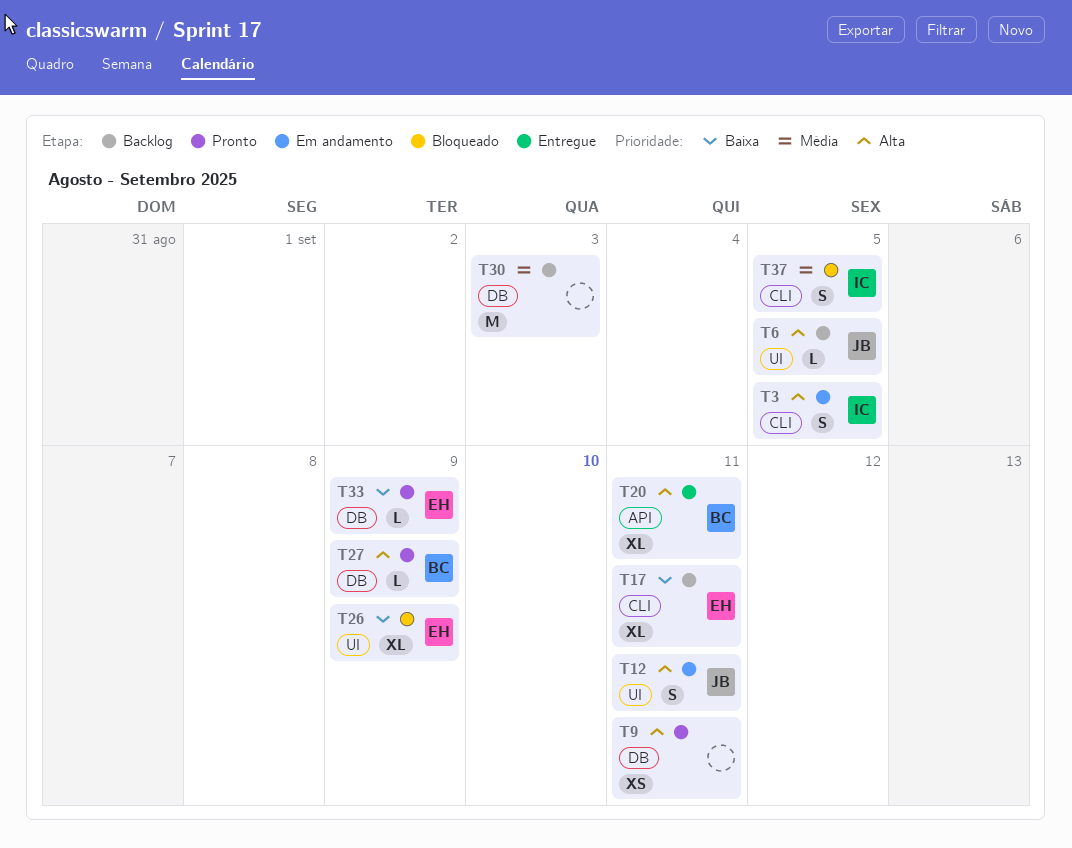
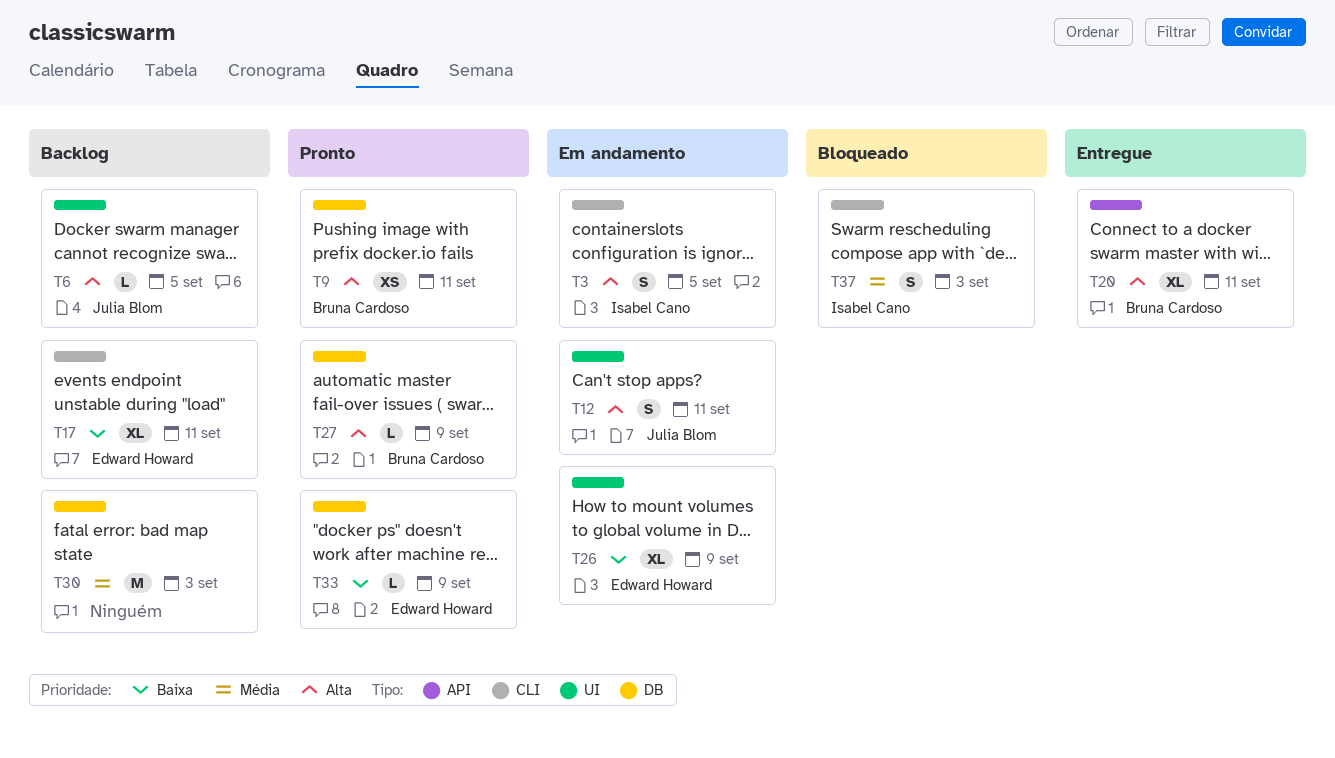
T9, owner: none -> Bruna Cardoso
T26, status: Bloqueado -> Em andamento
T37, due: Sep 5 -> Sep 3

